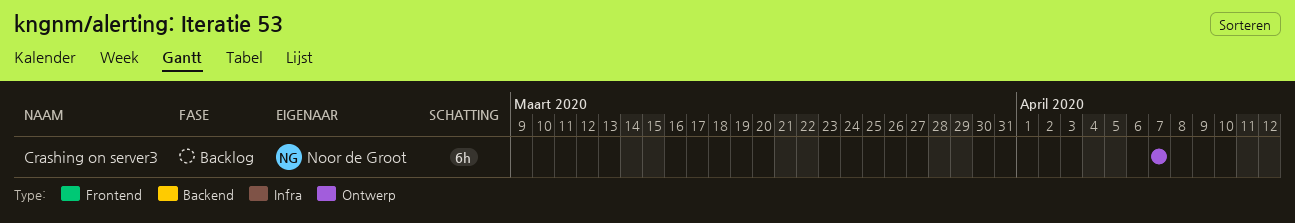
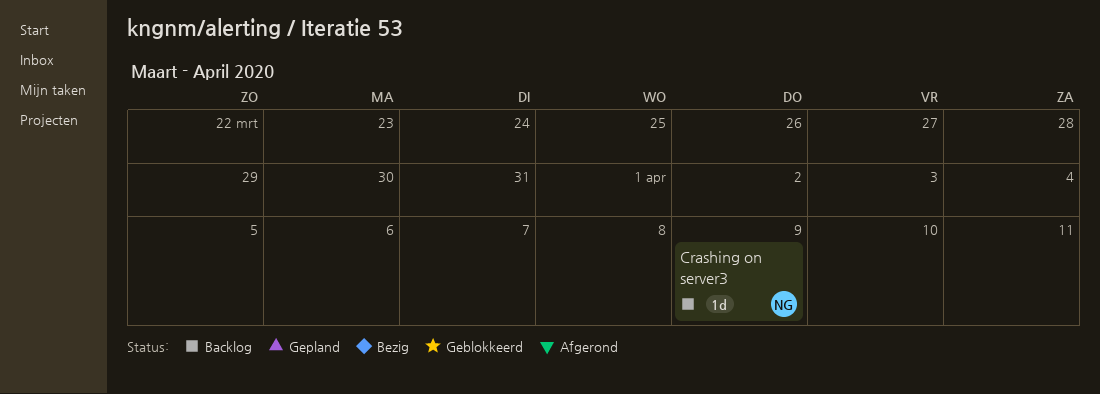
Crashing on server3, estimate: 6h -> 1d
Crashing on server3, due: Apr 7 -> Apr 9

